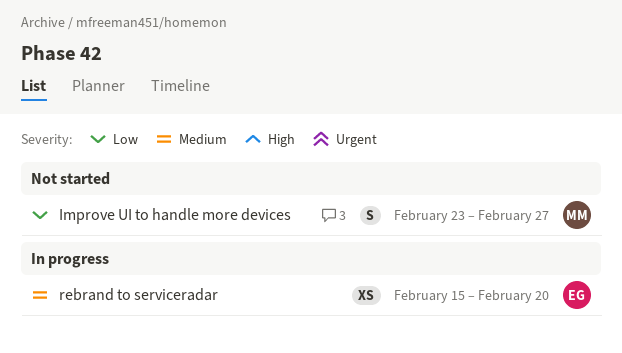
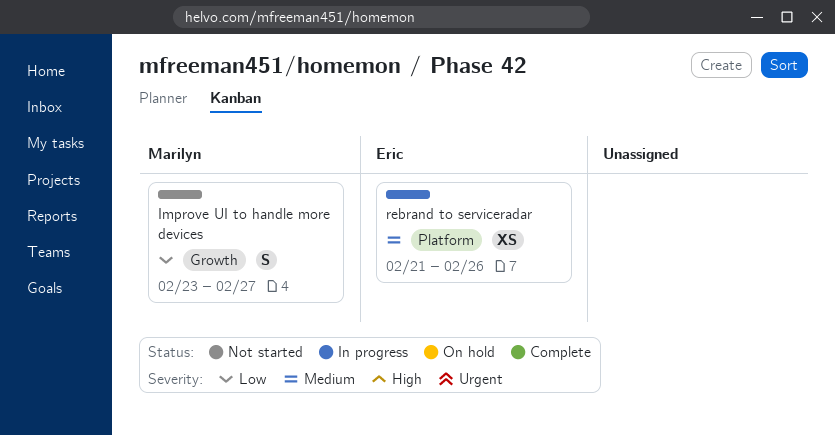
rebrand to serviceradar, start: Feb 15 -> Feb 21
rebrand to serviceradar, due: Feb 20 -> Feb 26

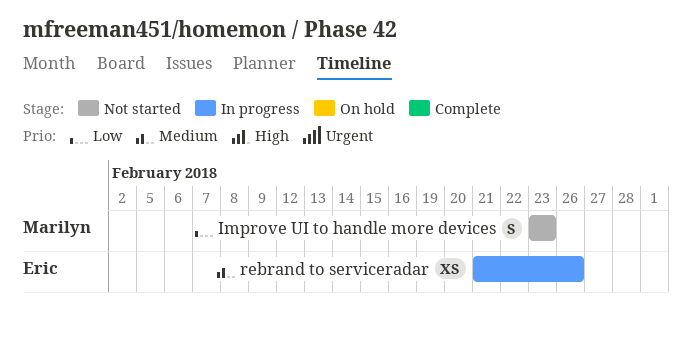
Improve UI to handle more devices, due: Feb 27 -> Feb 23

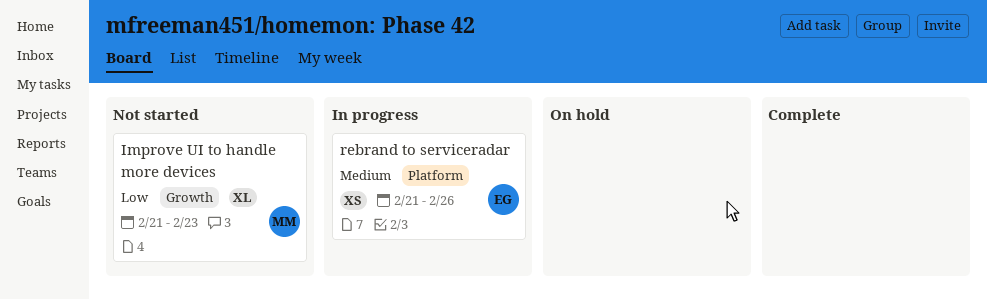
Improve UI to handle more devices, estimate: S -> XL
Improve UI to handle more devices, start: Feb 23 -> Feb 21

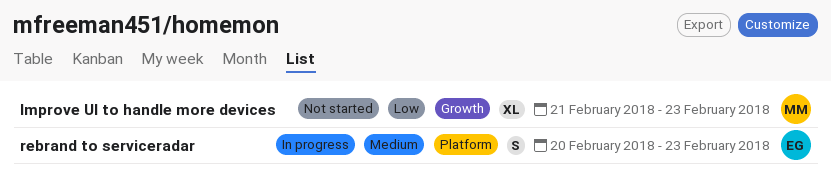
rebrand to serviceradar, estimate: XS -> S
rebrand to serviceradar, start: Feb 21 -> Feb 20
rebrand to serviceradar, due: Feb 26 -> Feb 23

